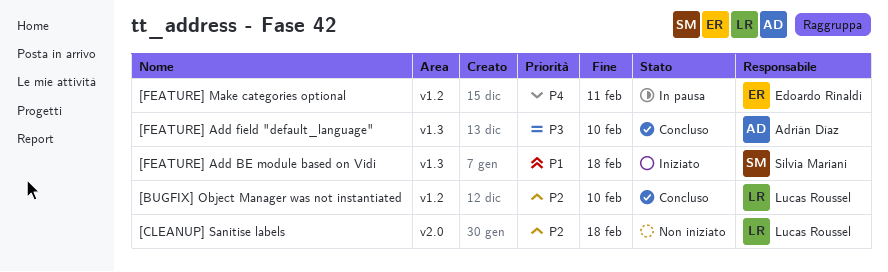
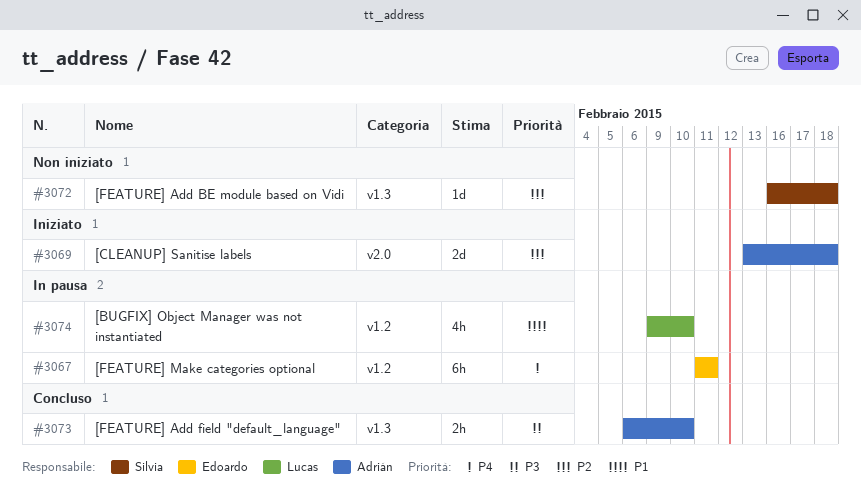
[BUGFIX] Object Manager was not instantiated, status: Concluso -> In pausa
[BUGFIX] Object Manager was not instantiated, priority: P2 -> P1
[CLEANUP] Sanitise labels, status: Non iniziato -> Iniziato
[CLEANUP] Sanitise labels, owner: Lucas Roussel -> Adrián Díaz
[FEATURE] Add BE module based on Vidi, status: Iniziato -> Non iniziato
[FEATURE] Add BE module based on Vidi, priority: P1 -> P2

